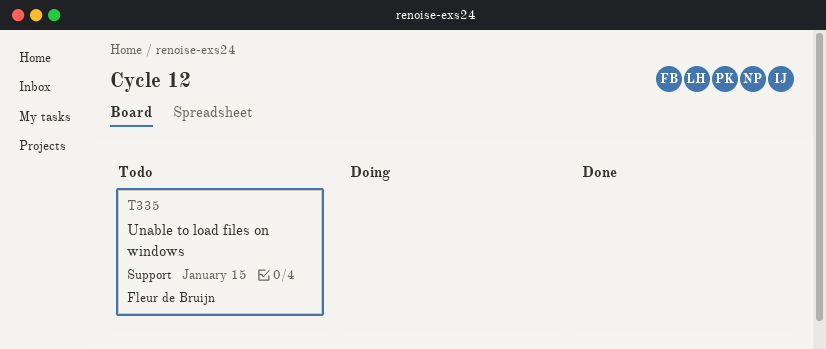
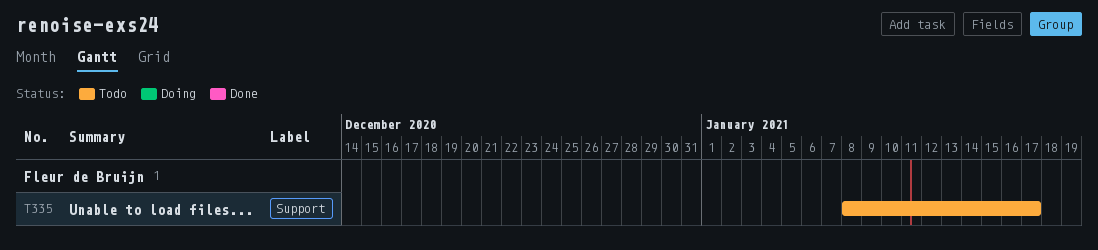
T335, due: Jan 15 -> Jan 17

